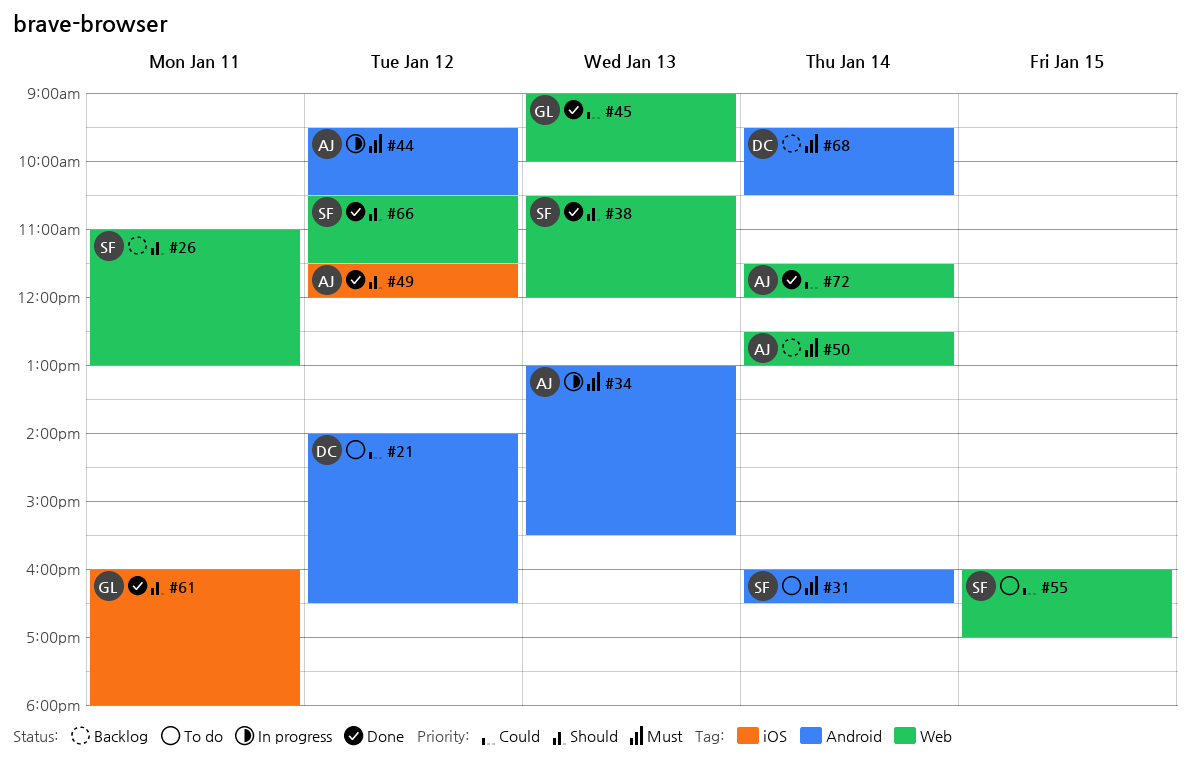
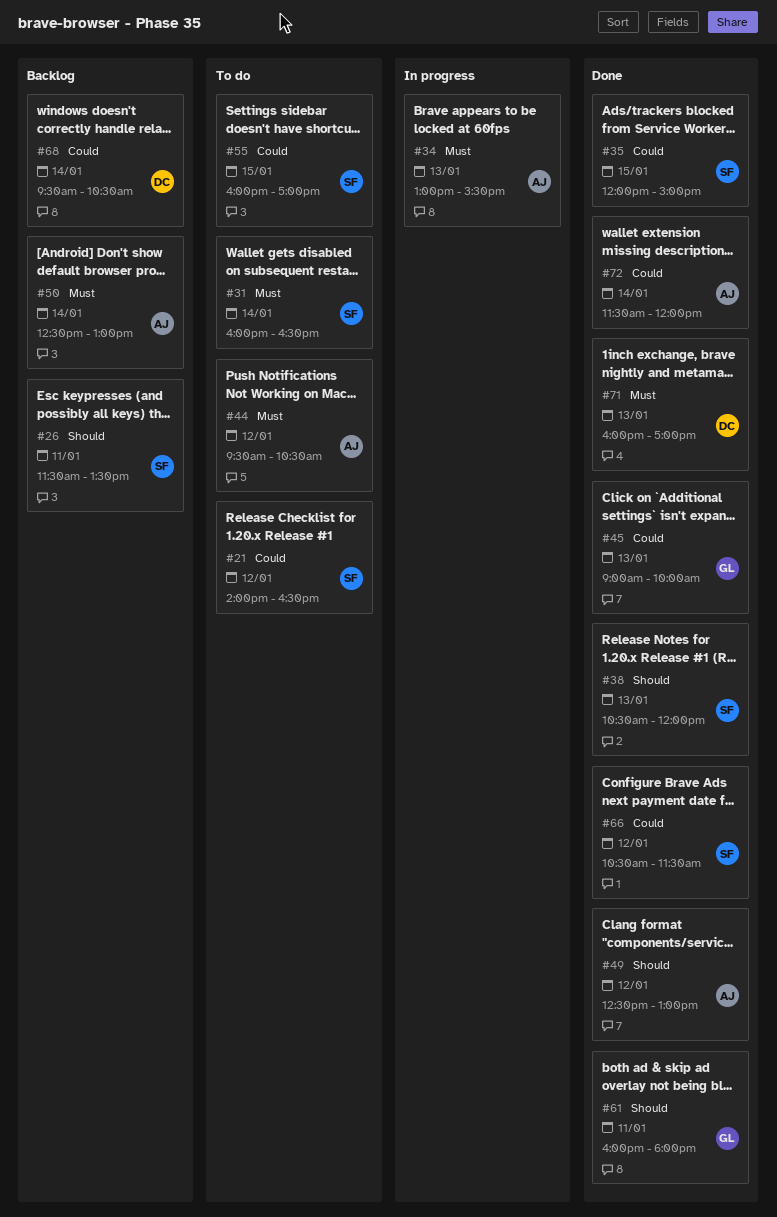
#21, owner: DC -> SF
#26, begins: 11:00 -> 11:30
#26, ends: 13:00 -> 13:30
#35: none -> present
#44, status: In progress -> To do
#49, begins: 11:30 -> 12:30
#49, ends: 12:00 -> 13:00
#66, priority: Should -> Could
#68, priority: Must -> Could
#71: none -> present

